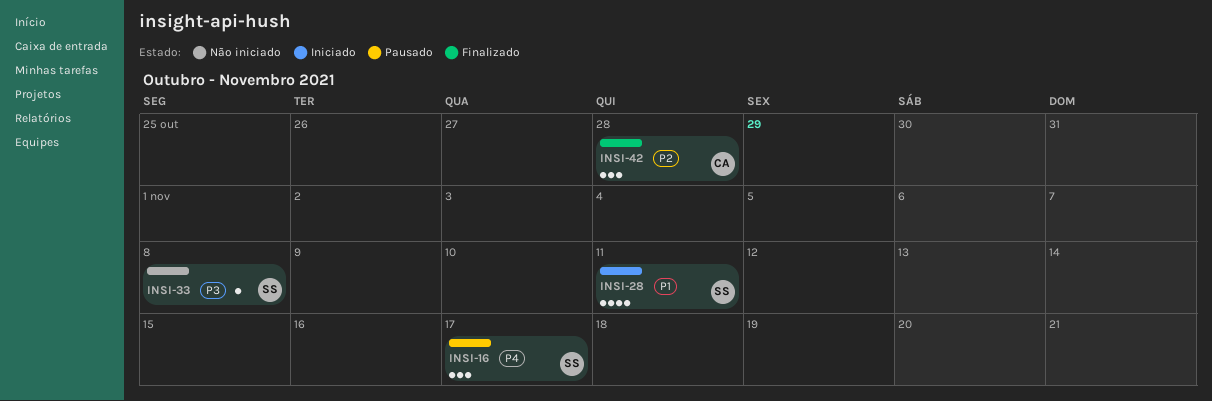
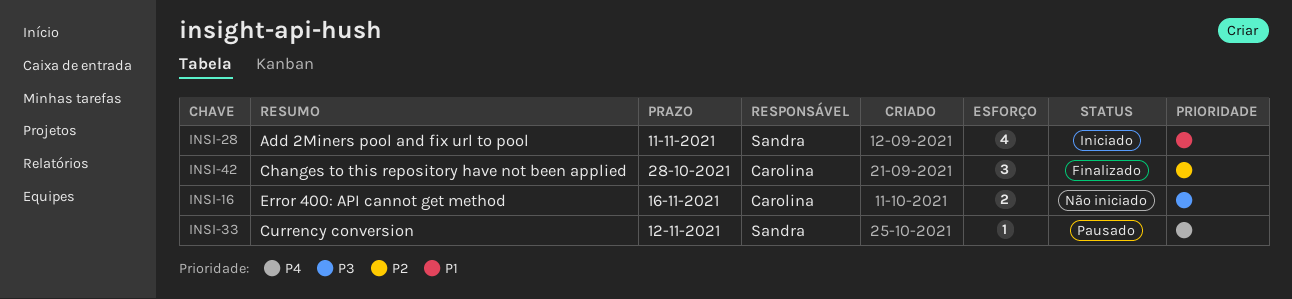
INSI-16, status: Pausado -> Não iniciado
INSI-16, owner: Sandra -> Carolina
INSI-16, priority: P4 -> P3
INSI-16, estimate: 3 -> 2
INSI-16, due: Nov 17 -> Nov 16
INSI-33, status: Não iniciado -> Pausado
INSI-33, priority: P3 -> P4
INSI-33, due: Nov 8 -> Nov 12

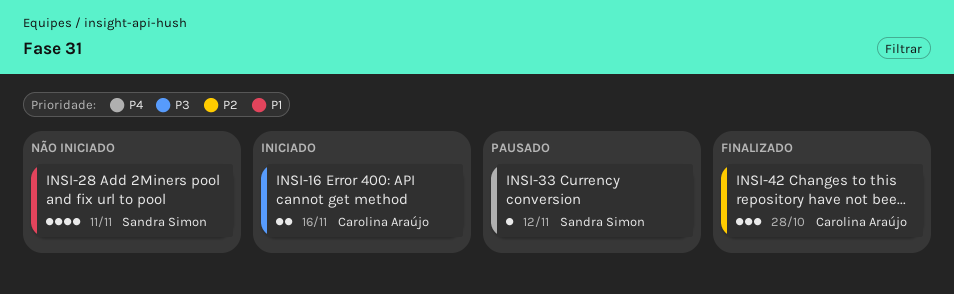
INSI-16, status: Não iniciado -> Iniciado
INSI-28, status: Iniciado -> Não iniciado

